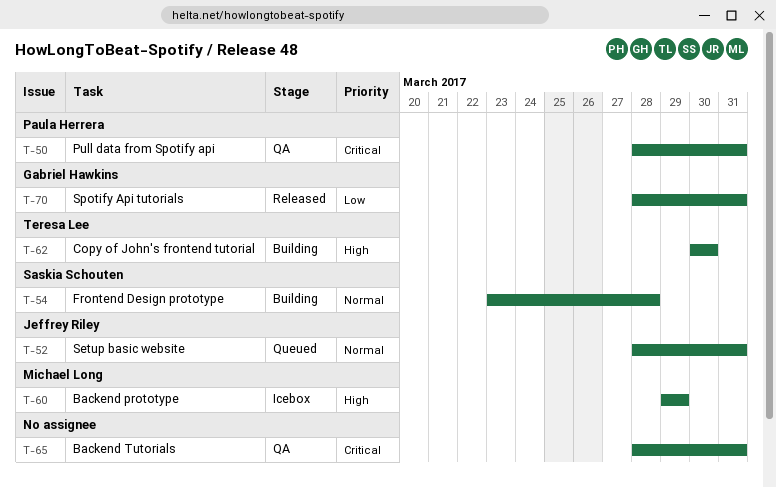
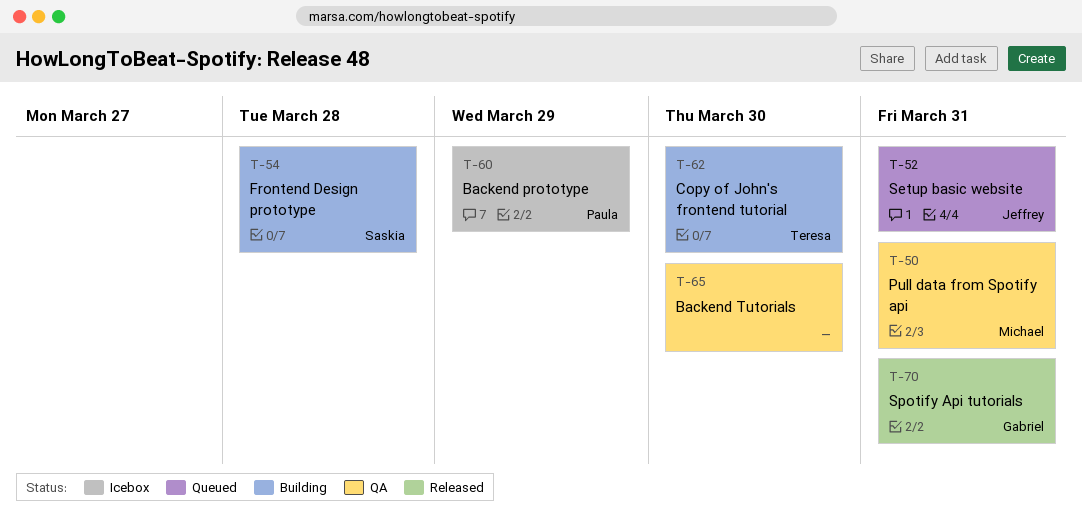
T-50, owner: Paula Herrera -> Michael Long
T-60, owner: Michael Long -> Paula Herrera
T-65, due: Mar 31 -> Mar 30

